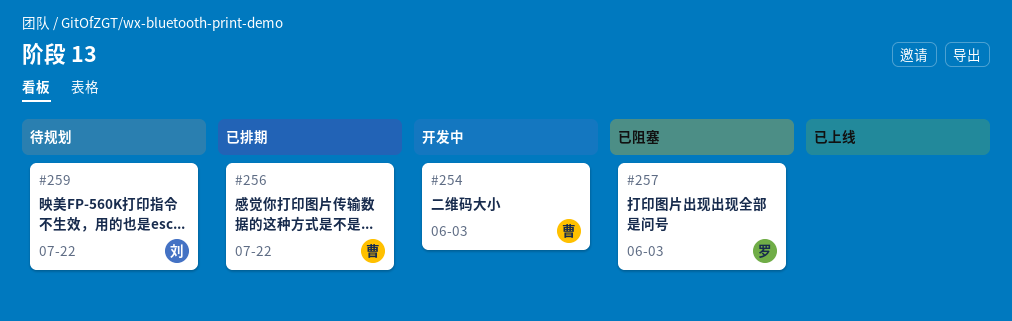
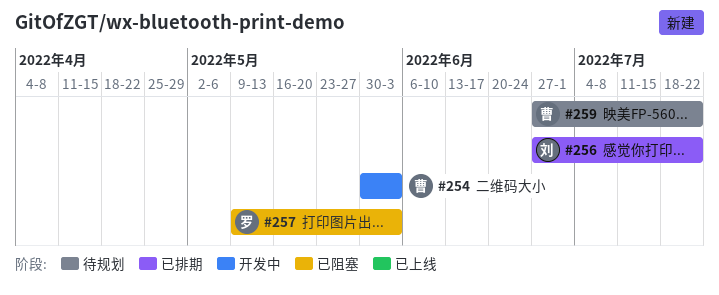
#256, owner: 曹 -> 刘
#259, owner: 刘 -> 曹

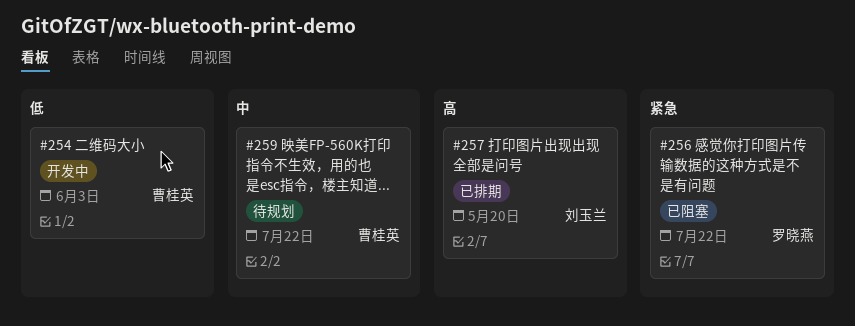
#256, status: 已排期 -> 已阻塞
#256, owner: 刘玉兰 -> 罗晓燕
#257, status: 已阻塞 -> 已排期
#257, owner: 罗晓燕 -> 刘玉兰
#257, due: Jun 3 -> May 20

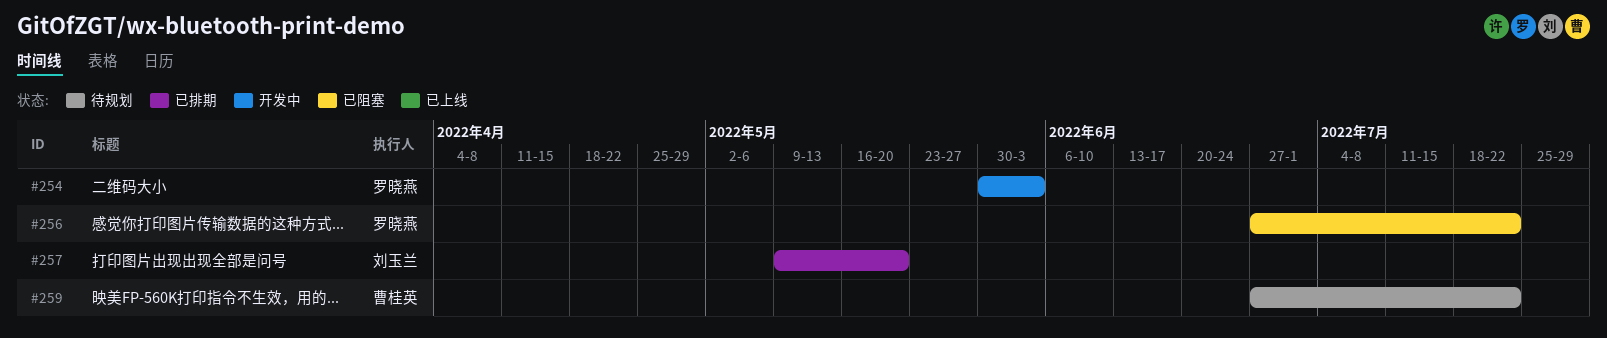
#254, owner: 曹桂英 -> 罗晓燕

